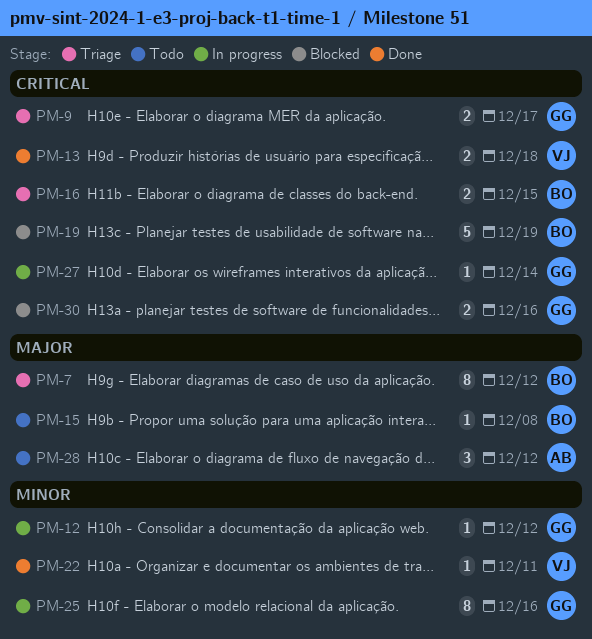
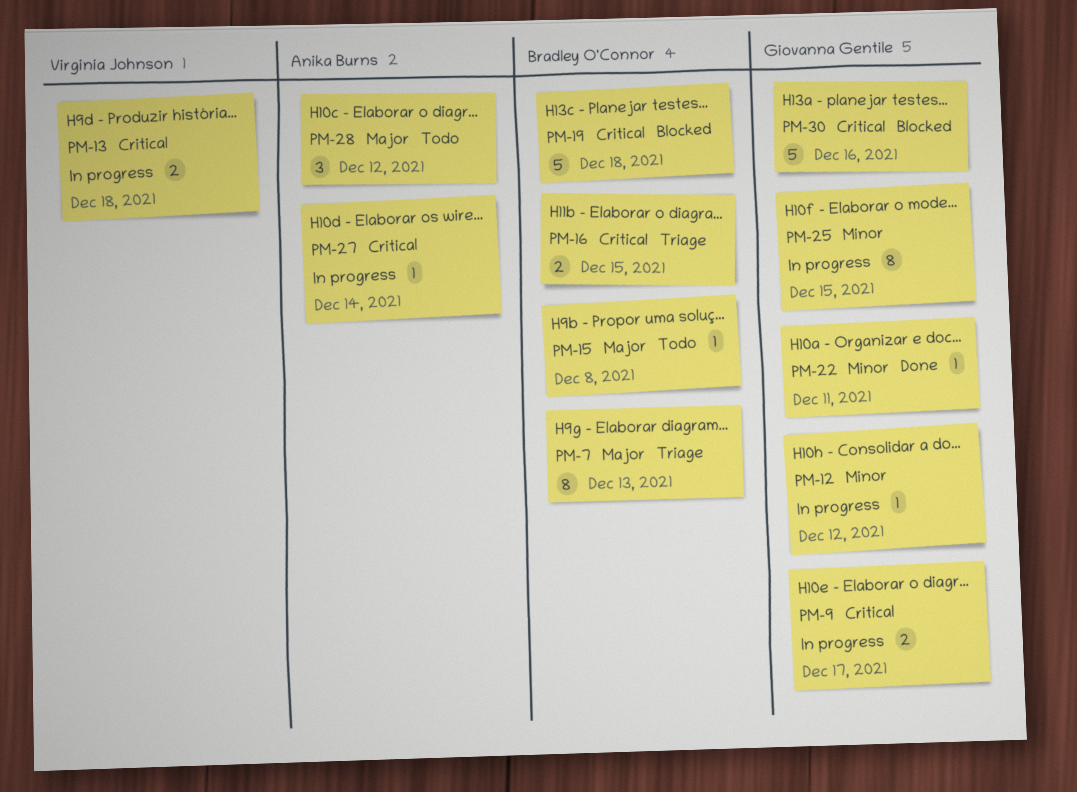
PM-7, due: Dec 12 -> Dec 13
PM-9, status: Triage -> In progress
PM-13, status: Done -> In progress
PM-19, due: Dec 19 -> Dec 18
PM-22, owner: Virginia Johnson -> Giovanna Gentile
PM-25, due: Dec 16 -> Dec 15
PM-27, owner: Giovanna Gentile -> Anika Burns
PM-30, estimate: 2 -> 5

